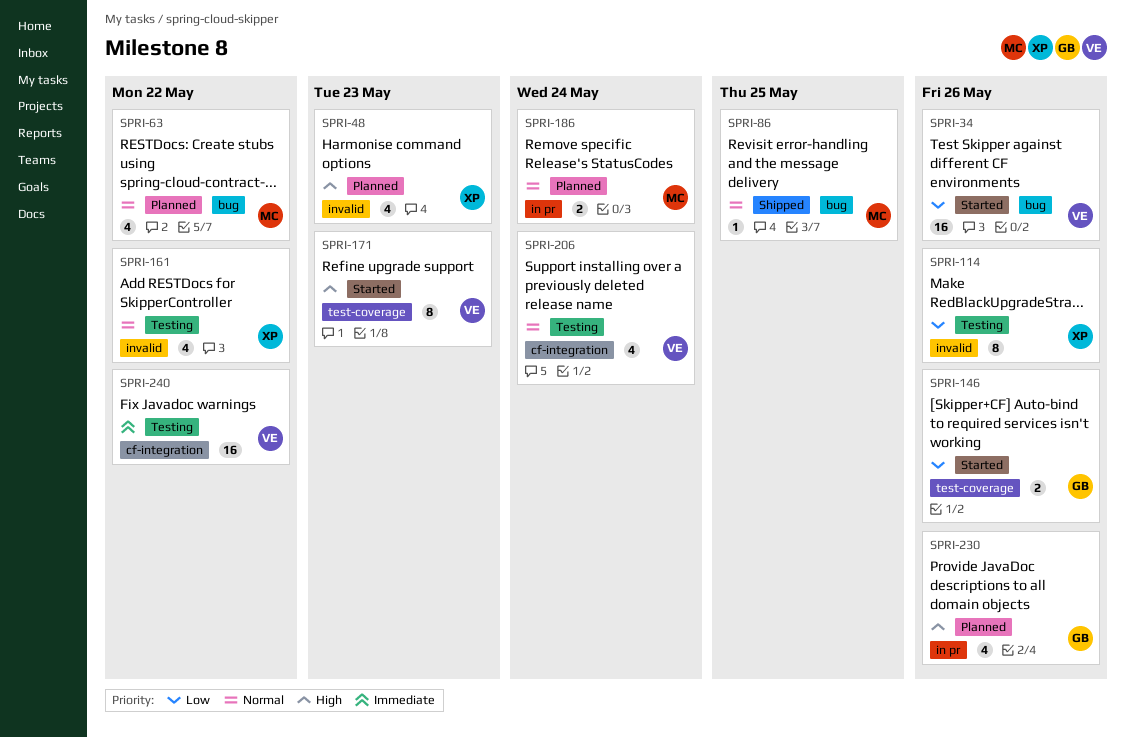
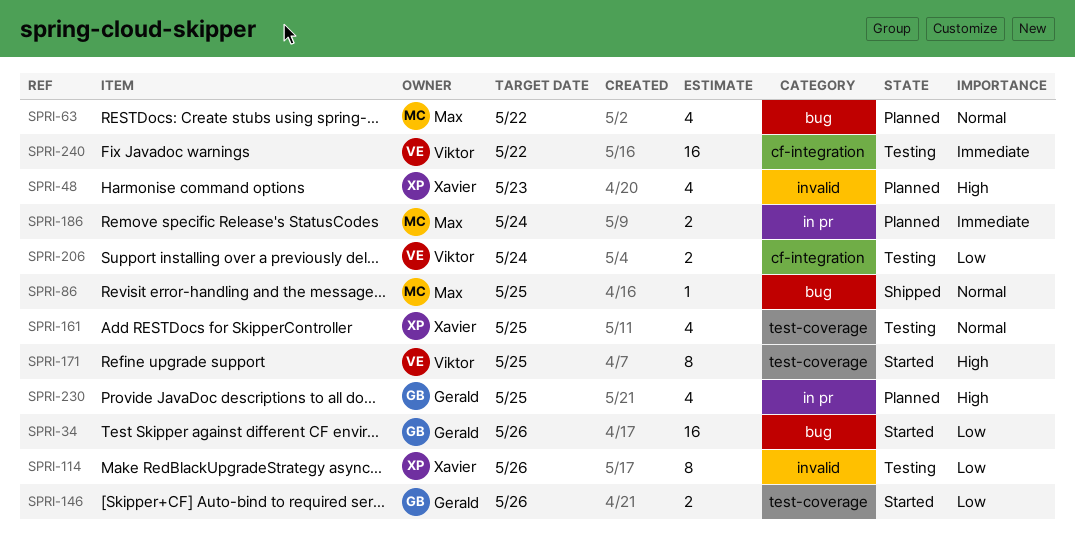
SPRI-34, owner: Viktor -> Gerald
SPRI-161, label: invalid -> test-coverage
SPRI-161, due: May 22 -> May 25
SPRI-171, due: May 23 -> May 25
SPRI-186, priority: Normal -> Immediate
SPRI-206, priority: Normal -> Low
SPRI-206, estimate: 4 -> 2
SPRI-230, due: May 26 -> May 25

